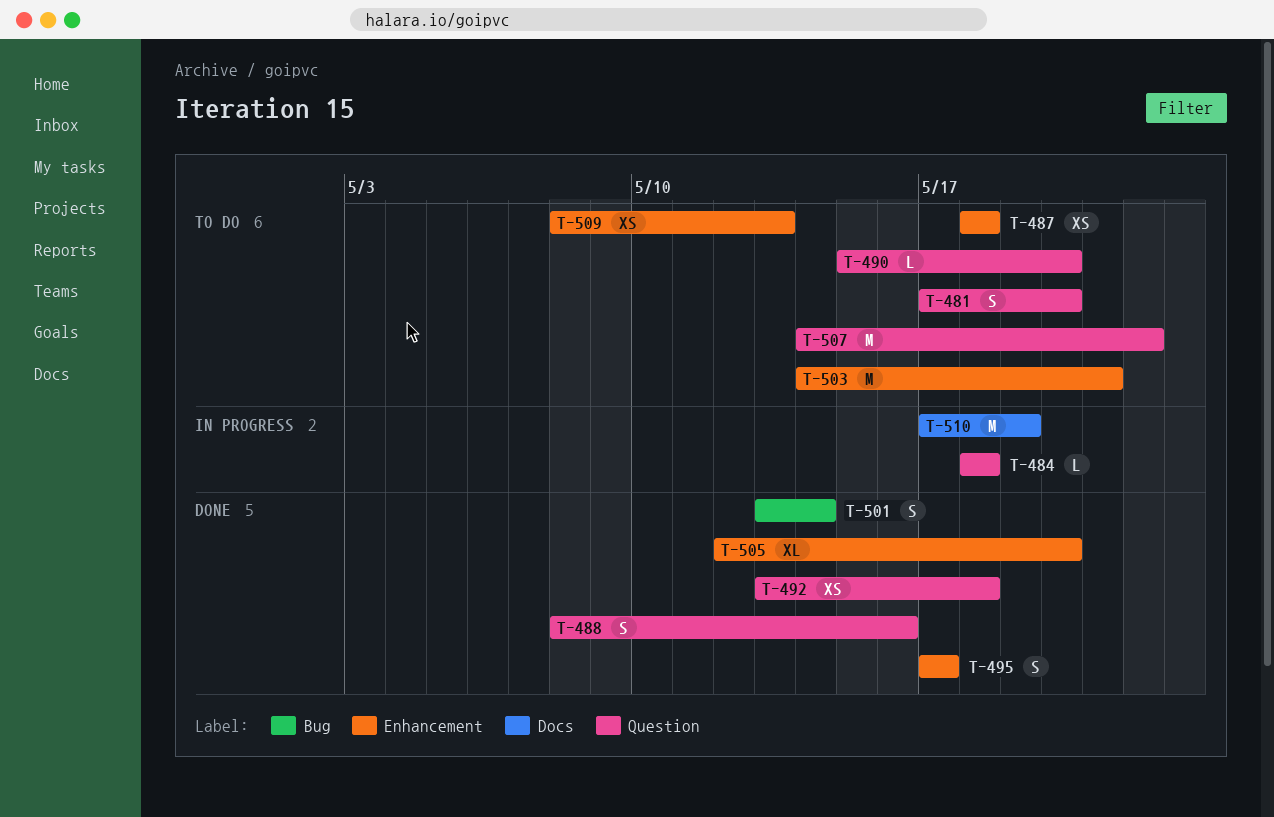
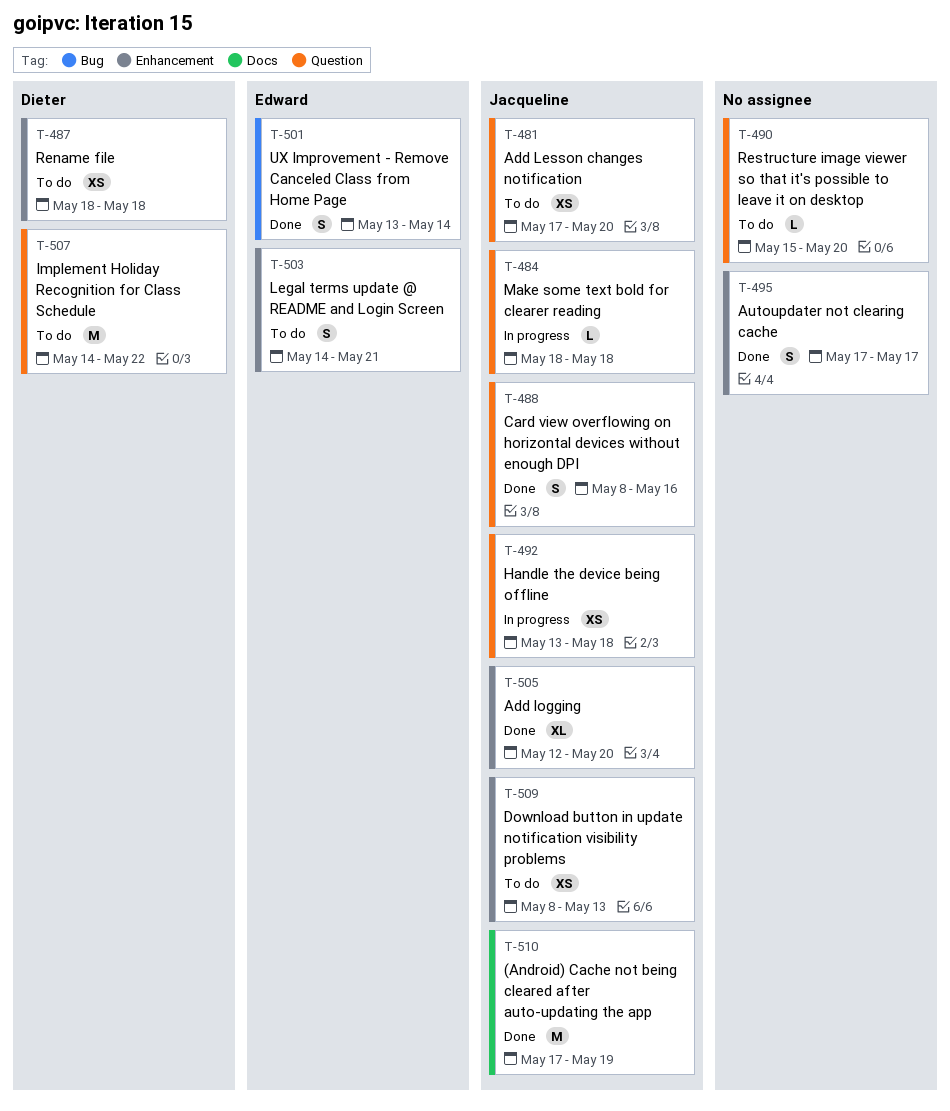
T-481, estimate: S -> XS
T-492, status: Done -> In progress
T-503, estimate: M -> S
T-510, status: In progress -> Done

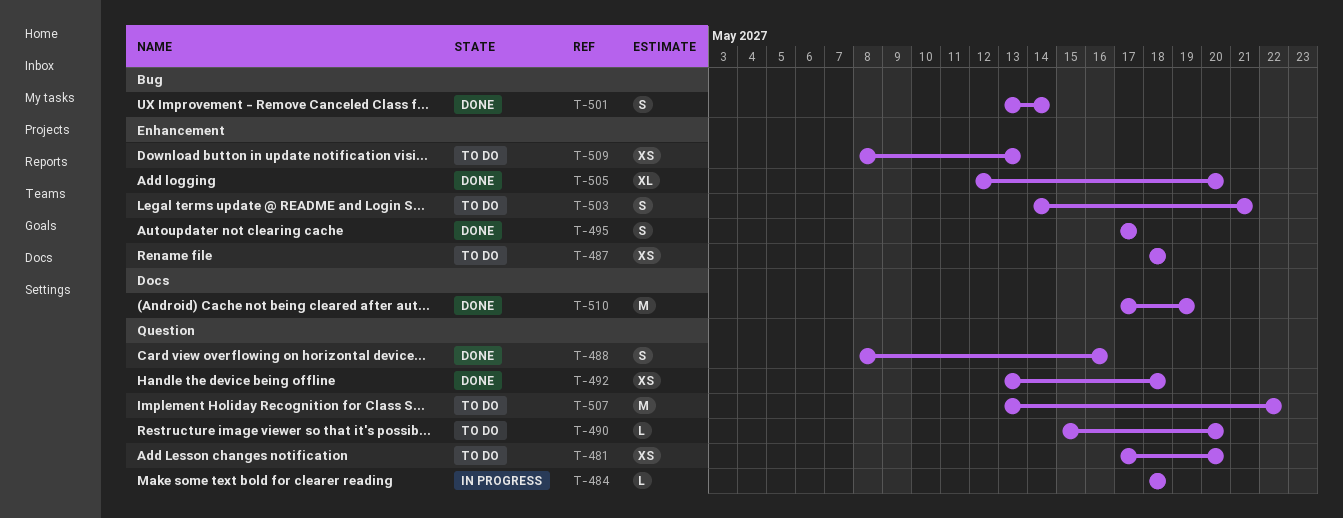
T-492, status: In progress -> Done
T-507, start: May 14 -> May 13

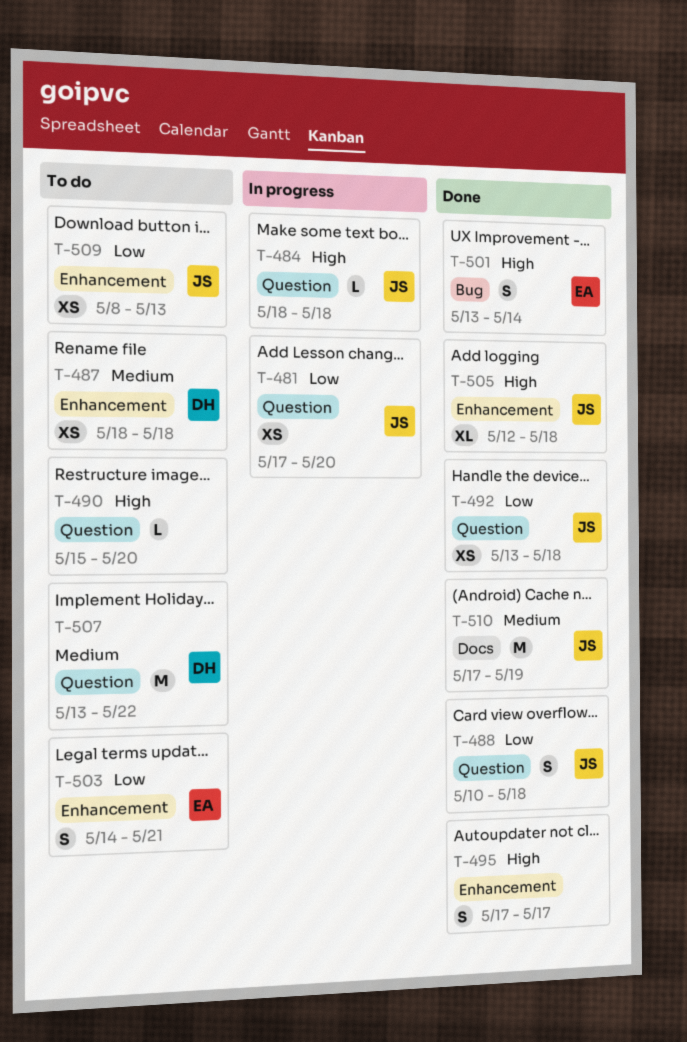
T-481, status: To do -> In progress
T-488, start: May 8 -> May 10
T-488, due: May 16 -> May 18
T-505, due: May 20 -> May 18

